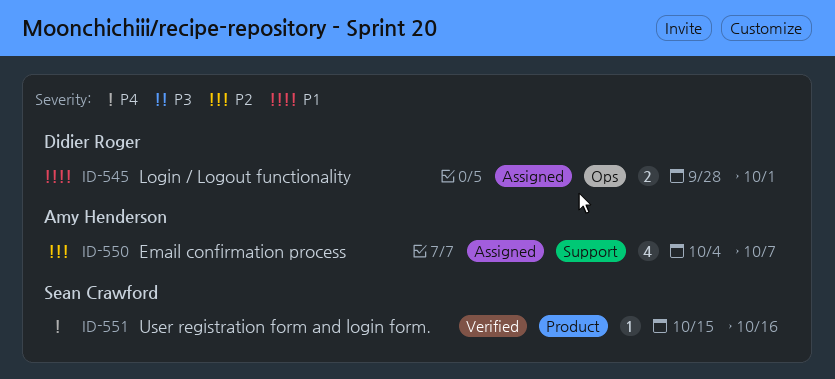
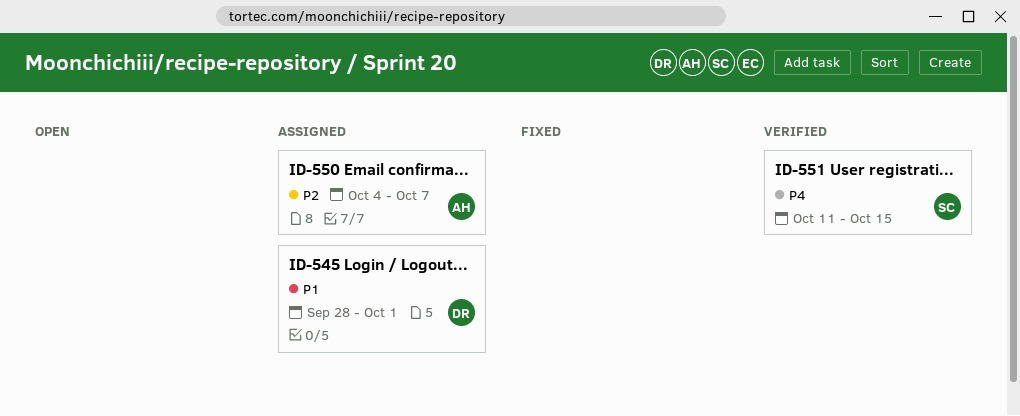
ID-551, start: Oct 15 -> Oct 11
ID-551, due: Oct 16 -> Oct 15

